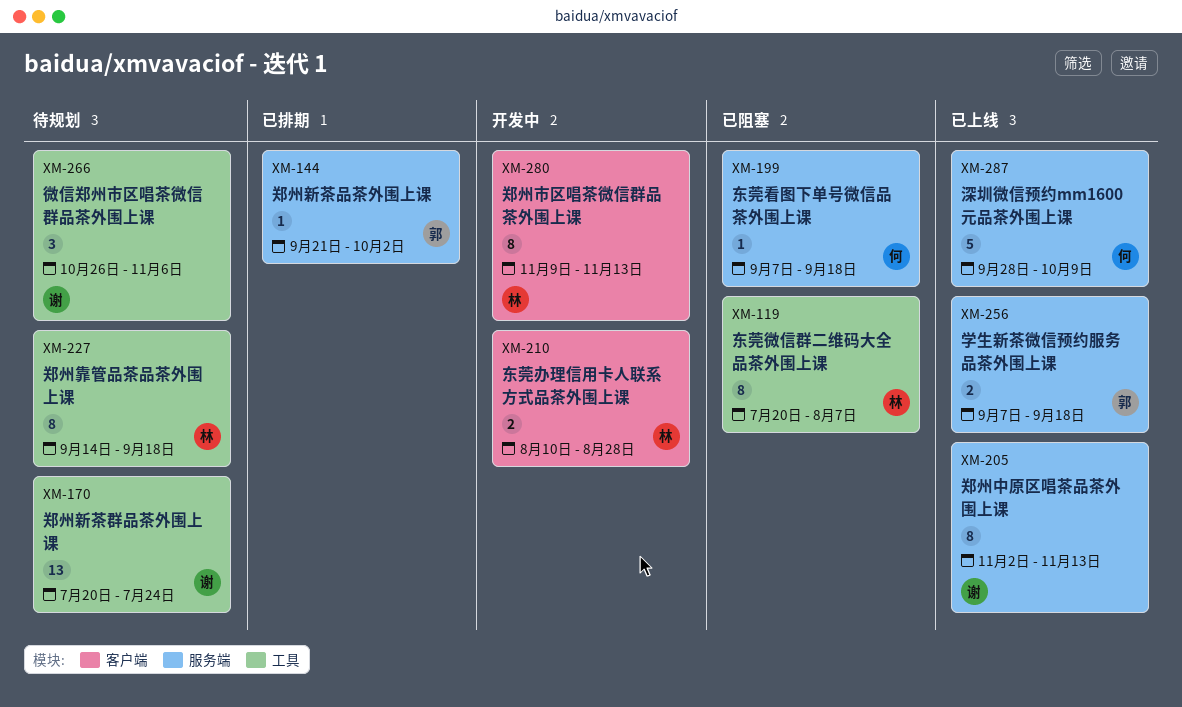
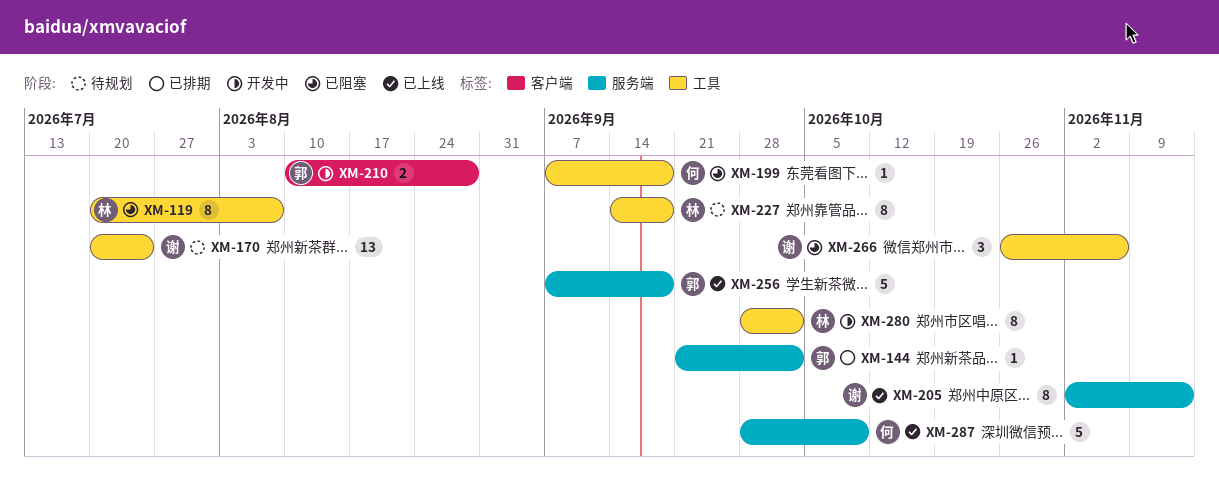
XM-199, label: 服务端 -> 工具
XM-210, owner: 林 -> 郭
XM-256, estimate: 2 -> 5
XM-266, status: 待规划 -> 已阻塞
XM-280, label: 客户端 -> 工具
XM-280, start: Nov 9 -> Sep 28
XM-280, due: Nov 13 -> Oct 2

